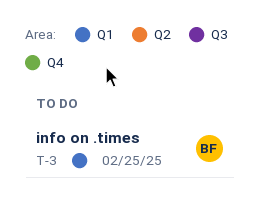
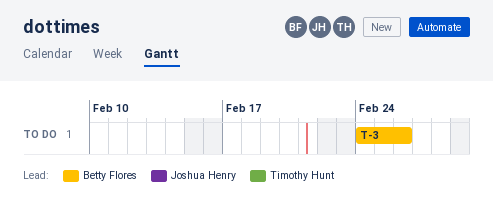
T-3, due: Feb 25 -> Feb 26

